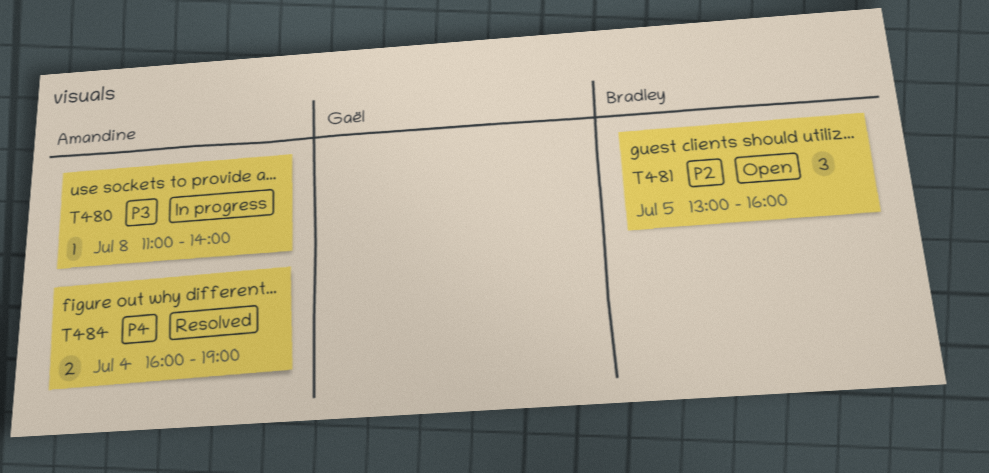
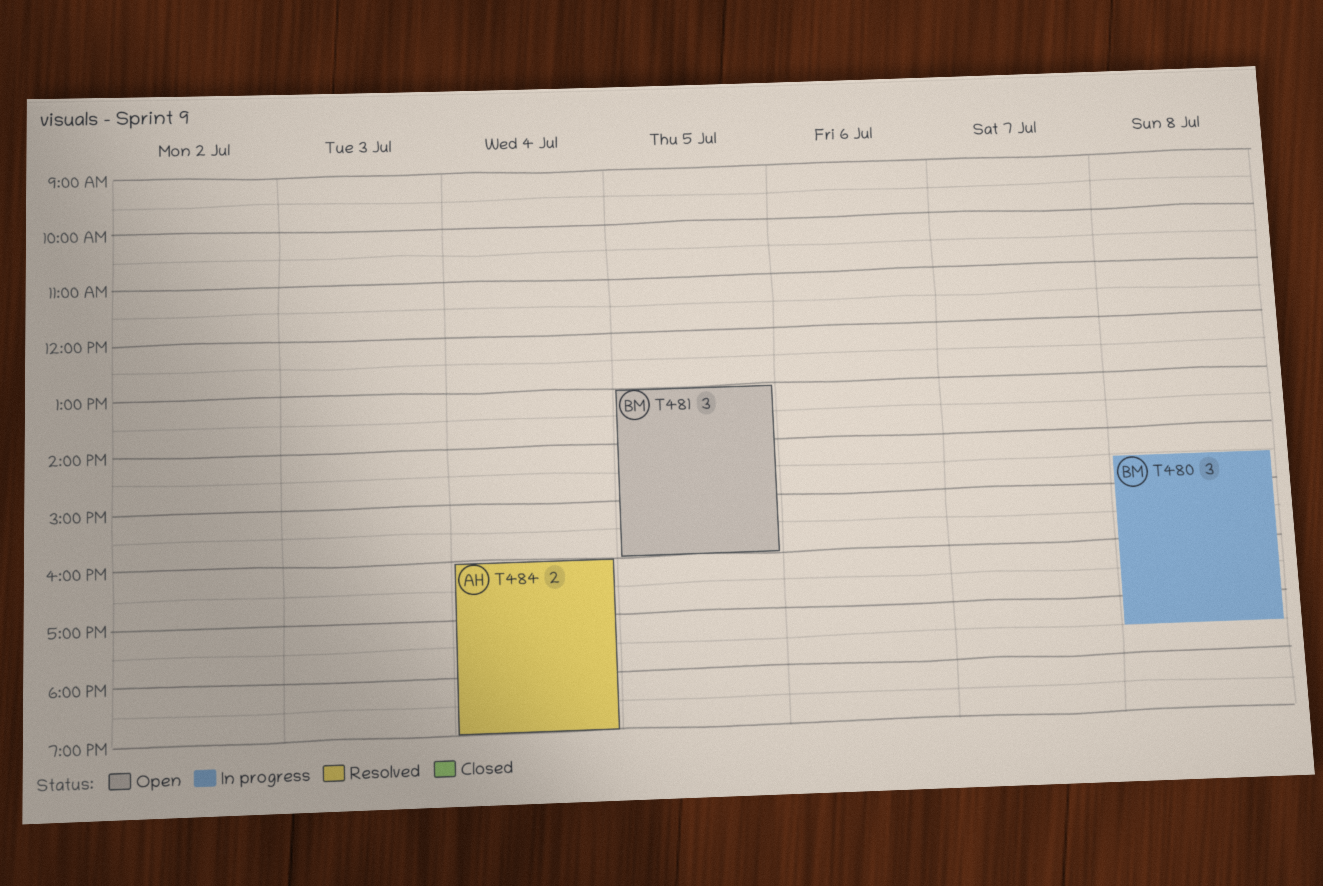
T480, owner: Amandine -> Bradley
T480, estimate: 1 -> 3
T480, begins: 11:00 -> 14:30
T480, ends: 14:00 -> 17:30

